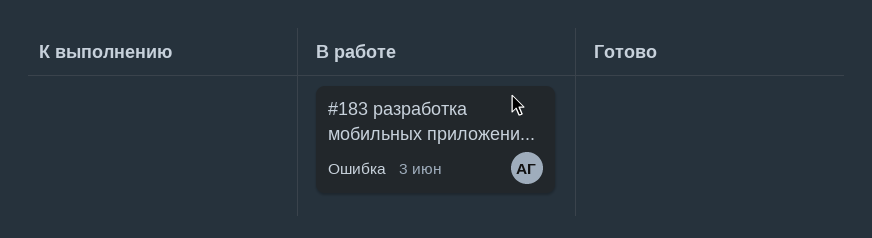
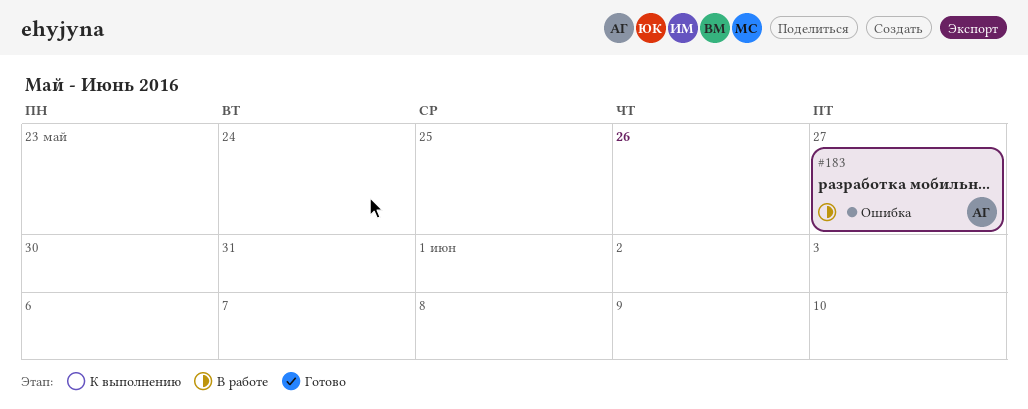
#183, due: Jun 3 -> May 27

